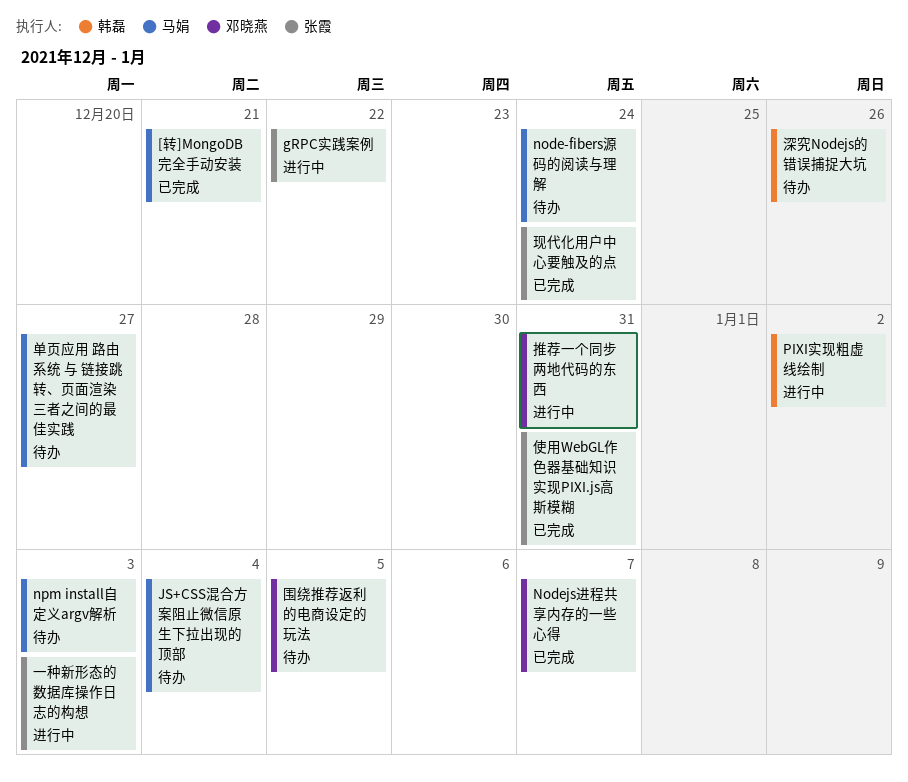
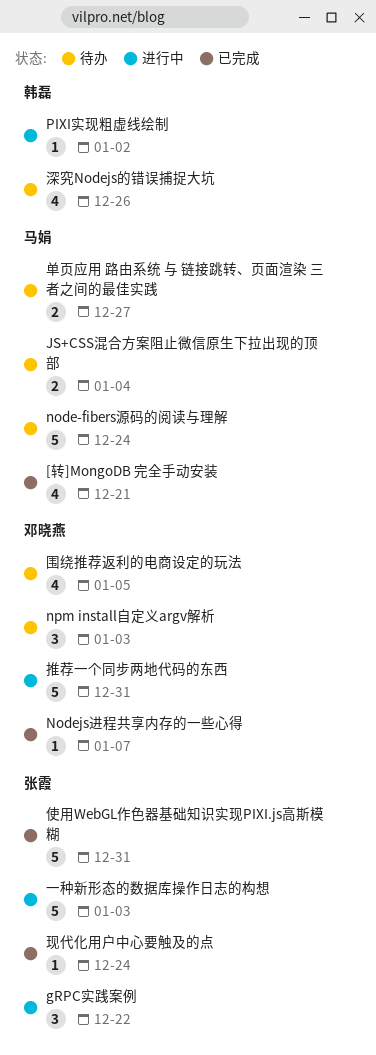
npm install自定义argv解析, owner: 马娟 -> 邓晓燕

